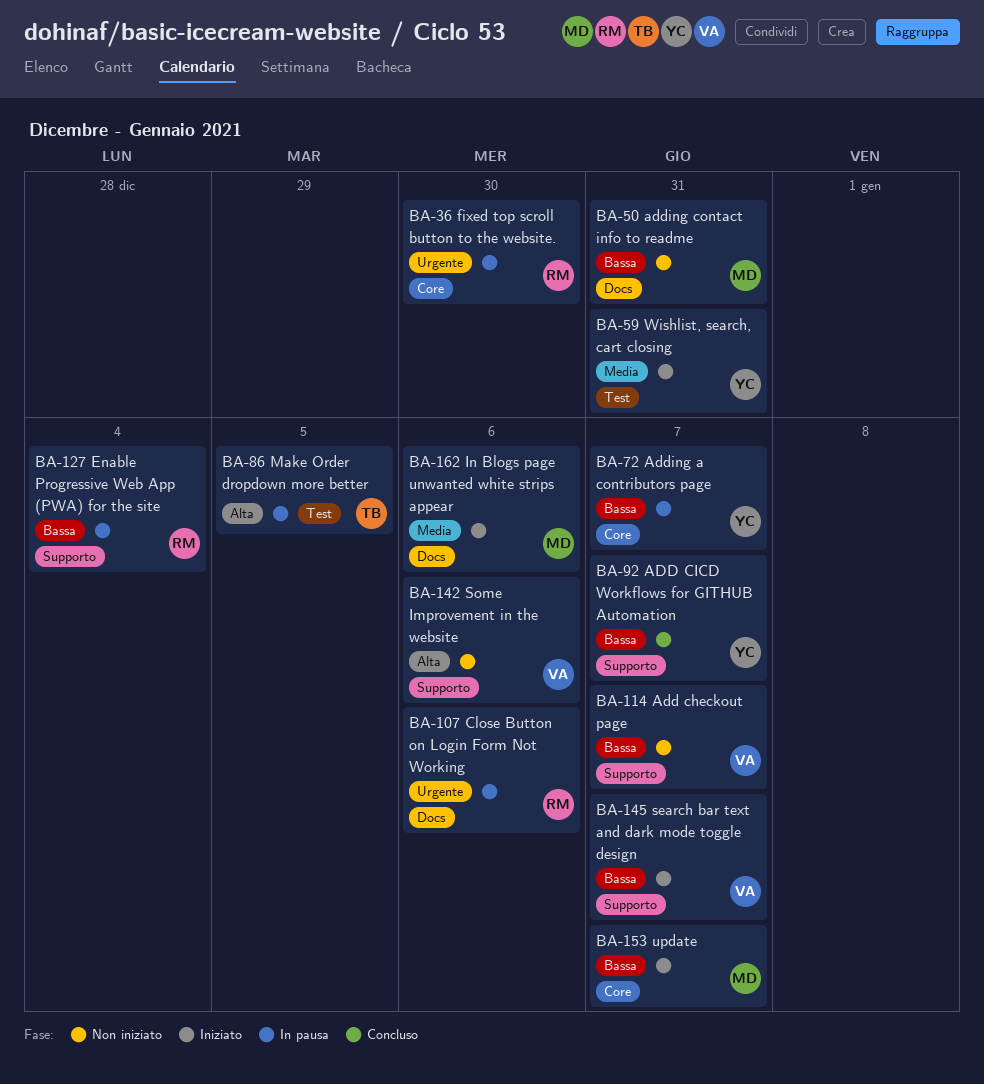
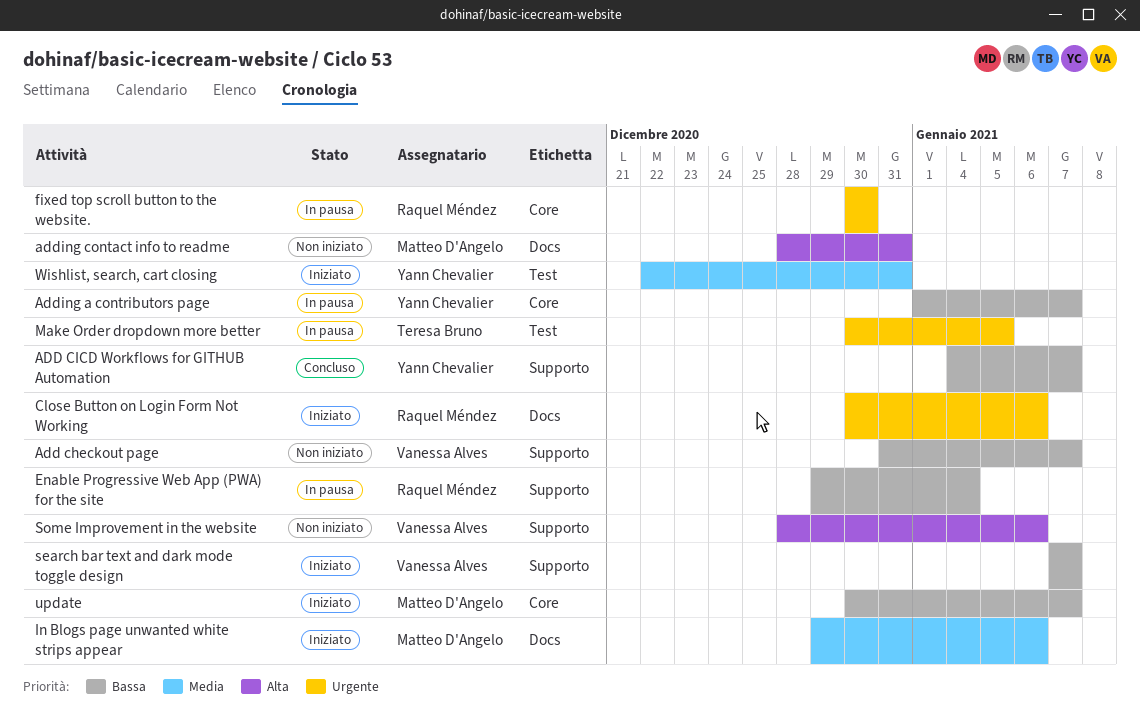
adding contact info to readme, priority: Bassa -> Alta
Close Button on Login Form Not Working, status: In pausa -> Iniziato
Make Order dropdown more better, priority: Alta -> Urgente

